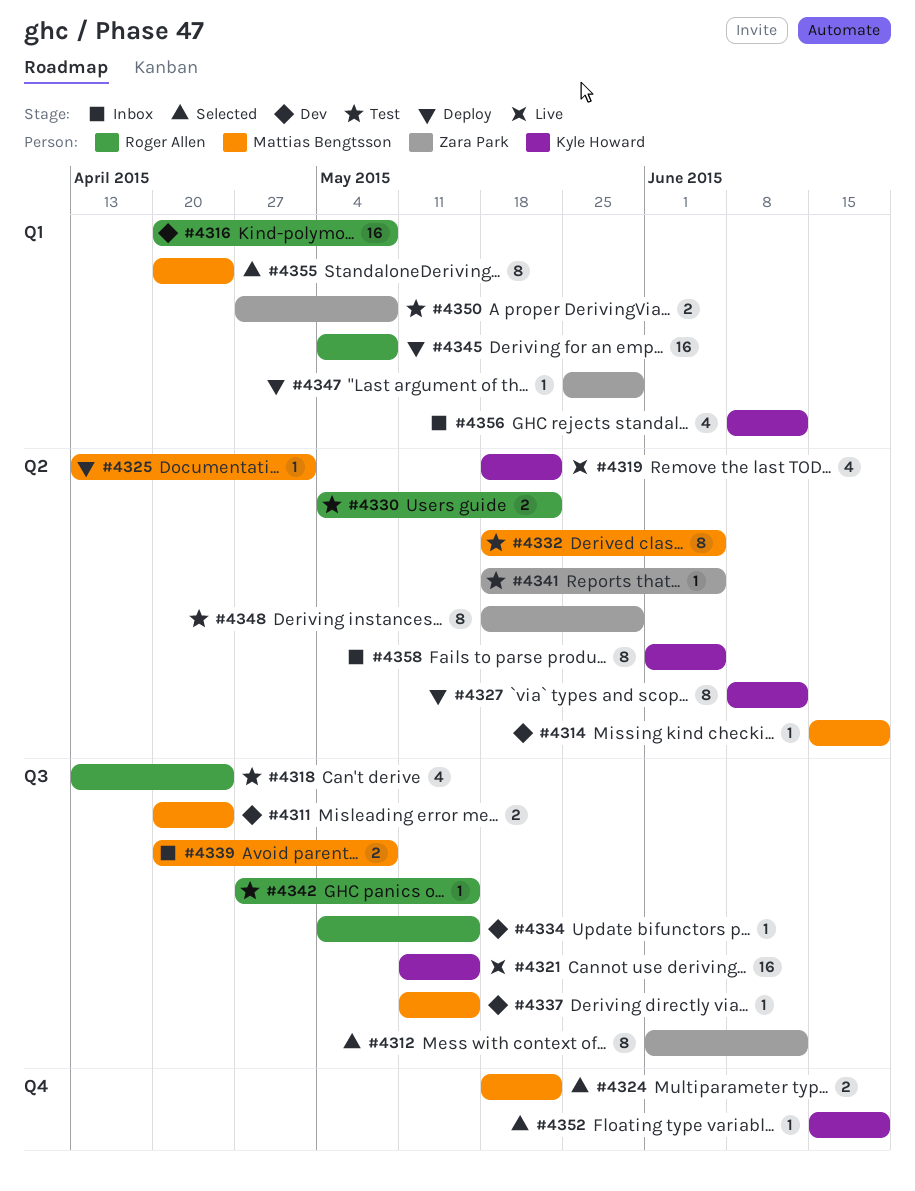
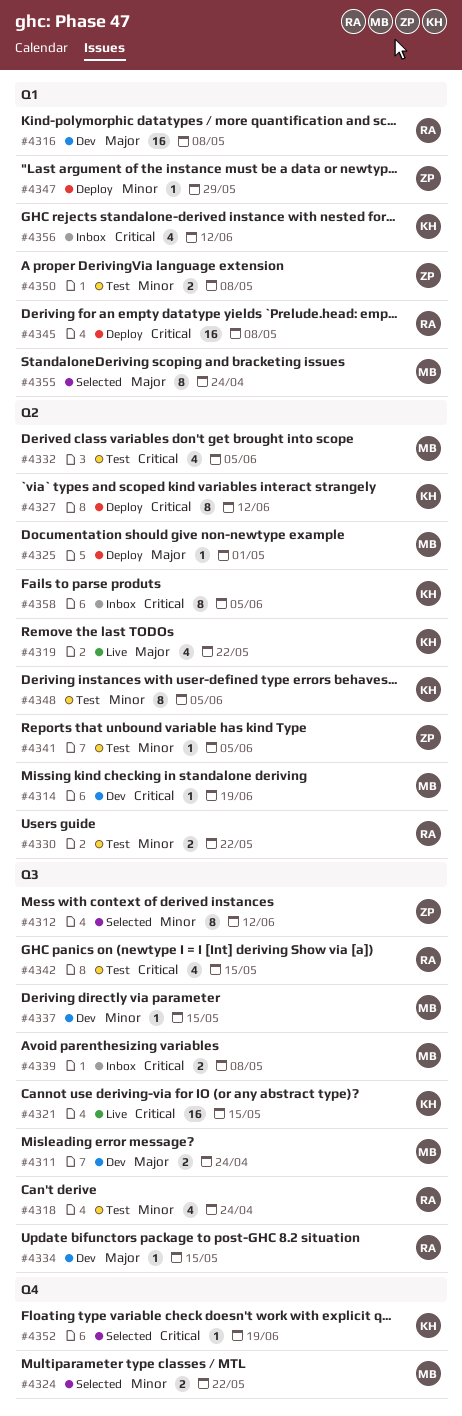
#4332, estimate: 8 -> 4
#4342, estimate: 1 -> 4
#4348, owner: Zara Park -> Kyle Howard
#4348, due: May 29 -> Jun 5

